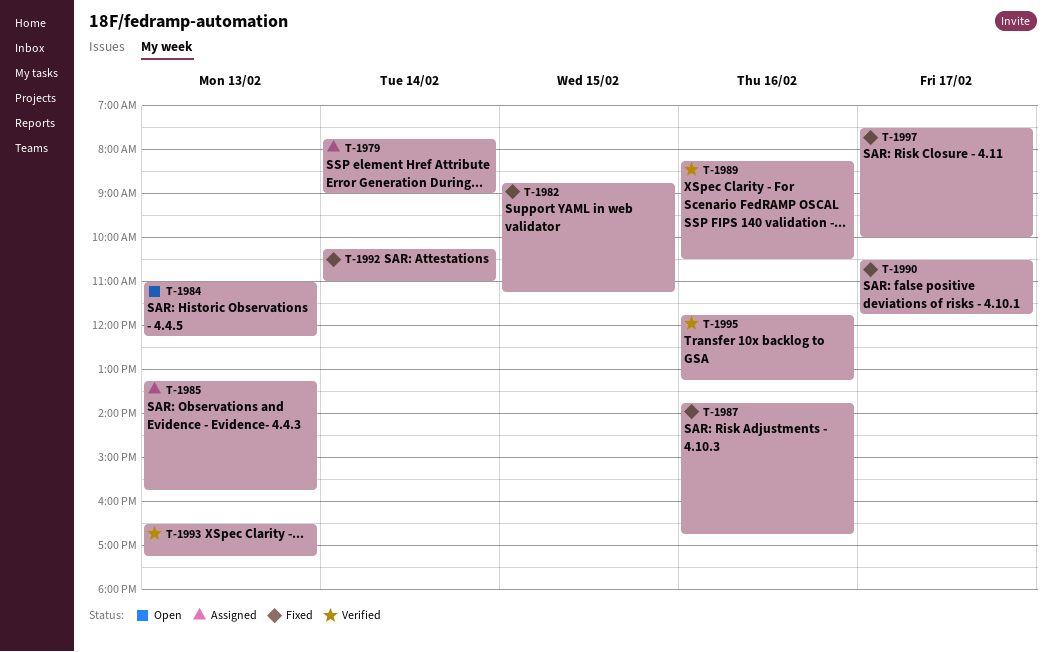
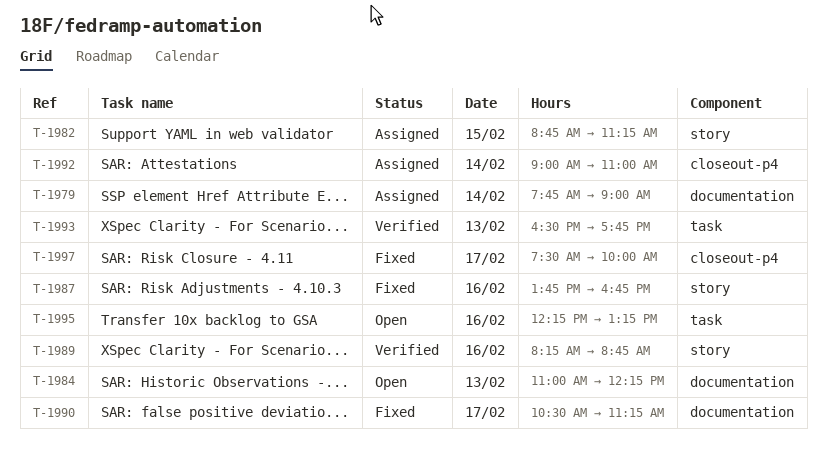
T-1982, status: Fixed -> Assigned
T-1985: present -> none
T-1989, ends: 10:30 -> 08:45
T-1990, ends: 11:45 -> 11:15
T-1992, status: Fixed -> Assigned
T-1992, begins: 10:15 -> 09:00
T-1993, ends: 17:15 -> 17:45
T-1995, status: Verified -> Open
T-1995, begins: 11:45 -> 12:15

